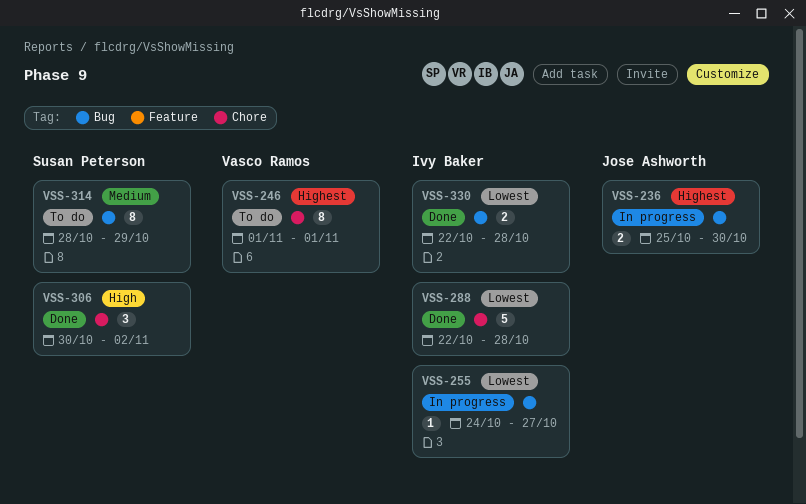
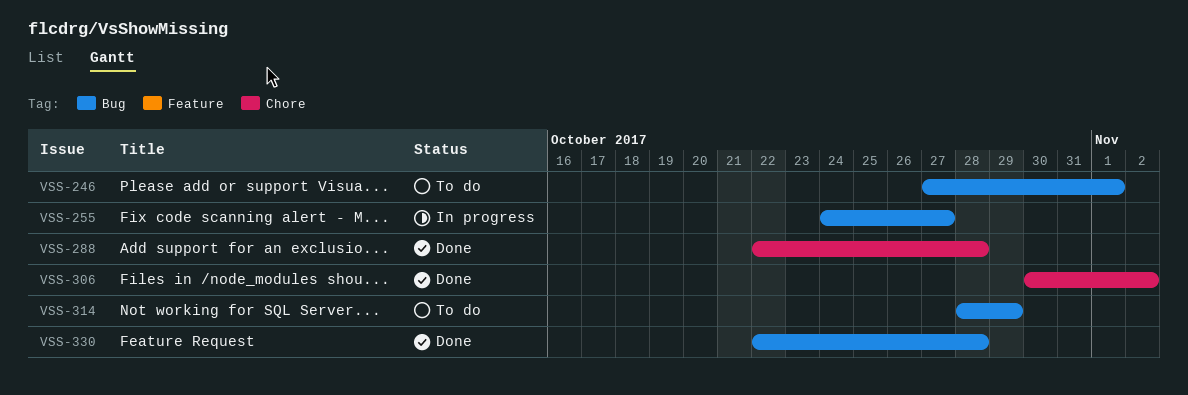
VSS-236: present -> none
VSS-246, label: Chore -> Bug
VSS-246, start: Nov 1 -> Oct 27

